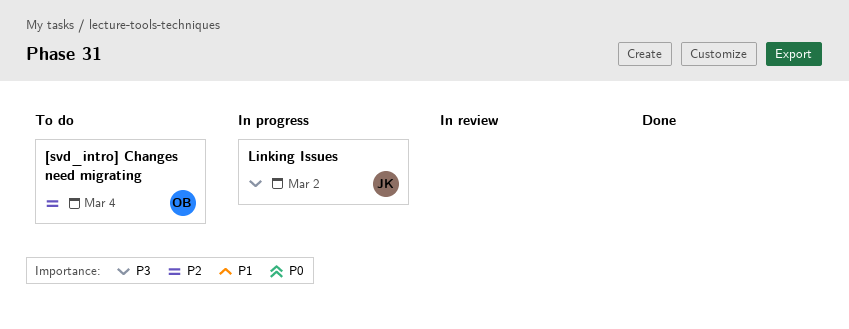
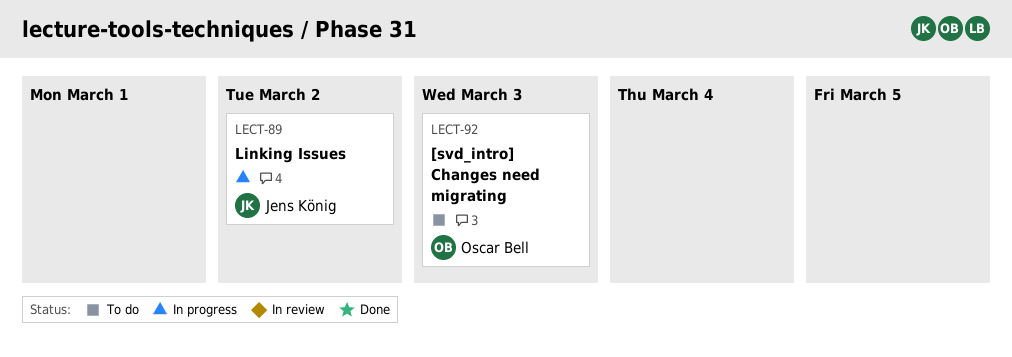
[svd_intro] Changes need migrating, due: Mar 4 -> Mar 3

